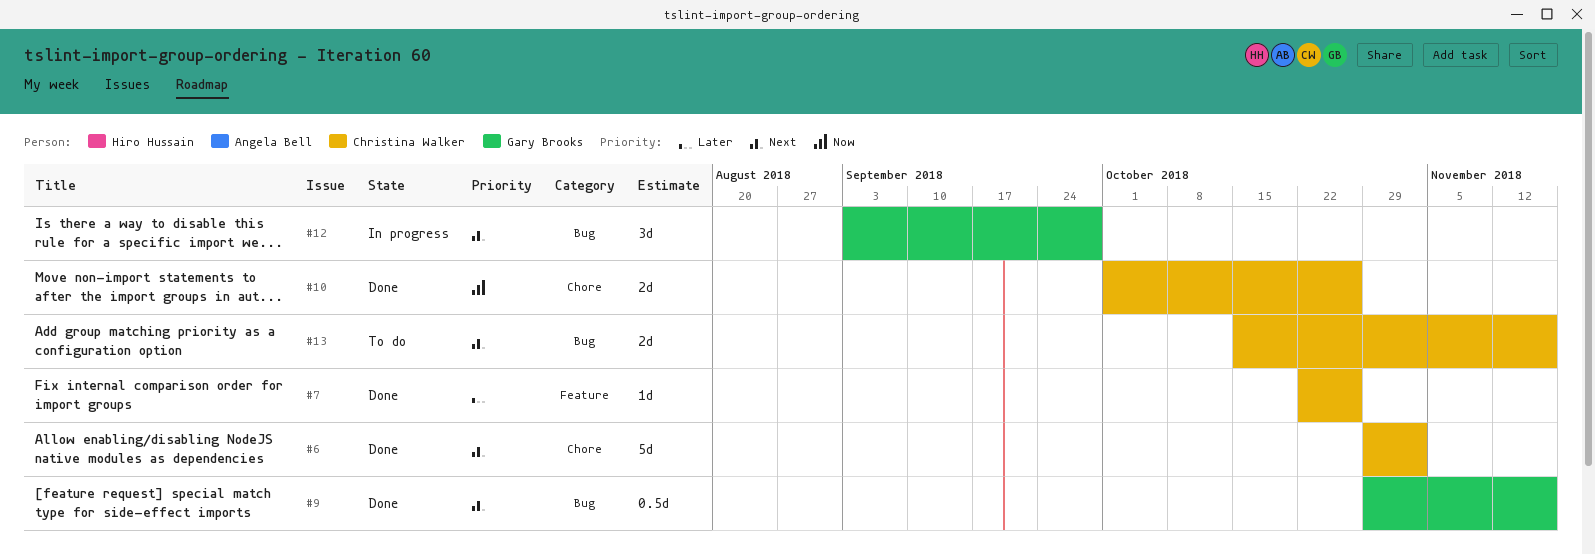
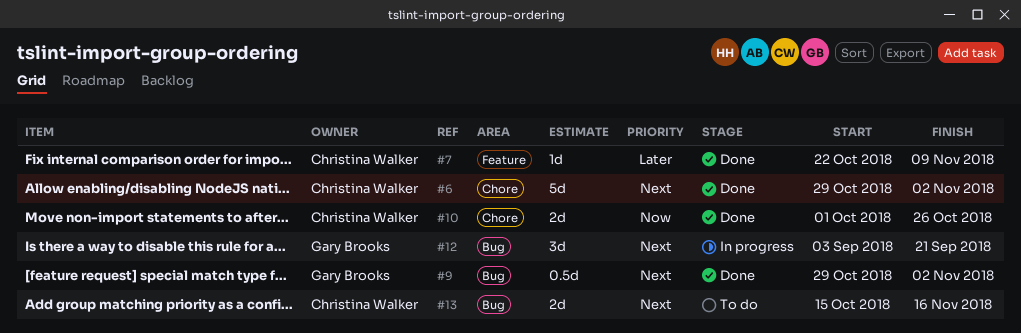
#7, due: Oct 26 -> Nov 9
#9, due: Nov 16 -> Nov 2
#12, due: Sep 28 -> Sep 21

